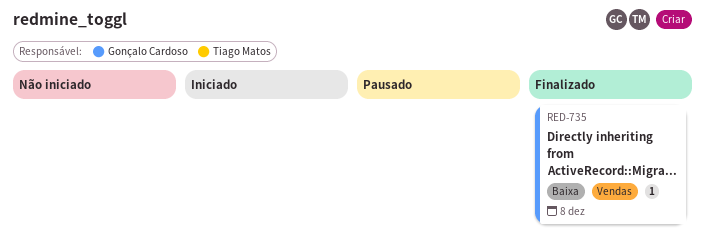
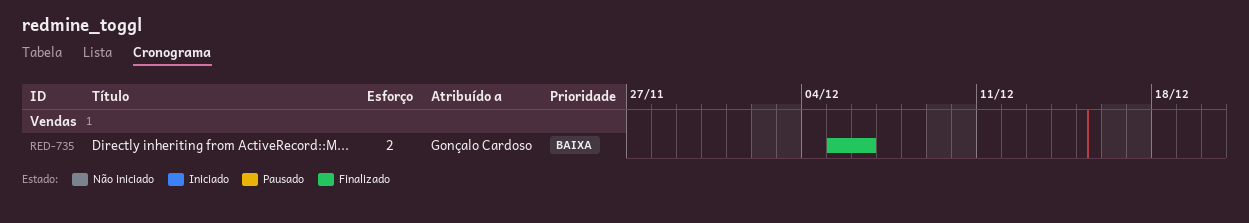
RED-735, estimate: 1 -> 2
RED-735, due: Dec 8 -> Dec 6

